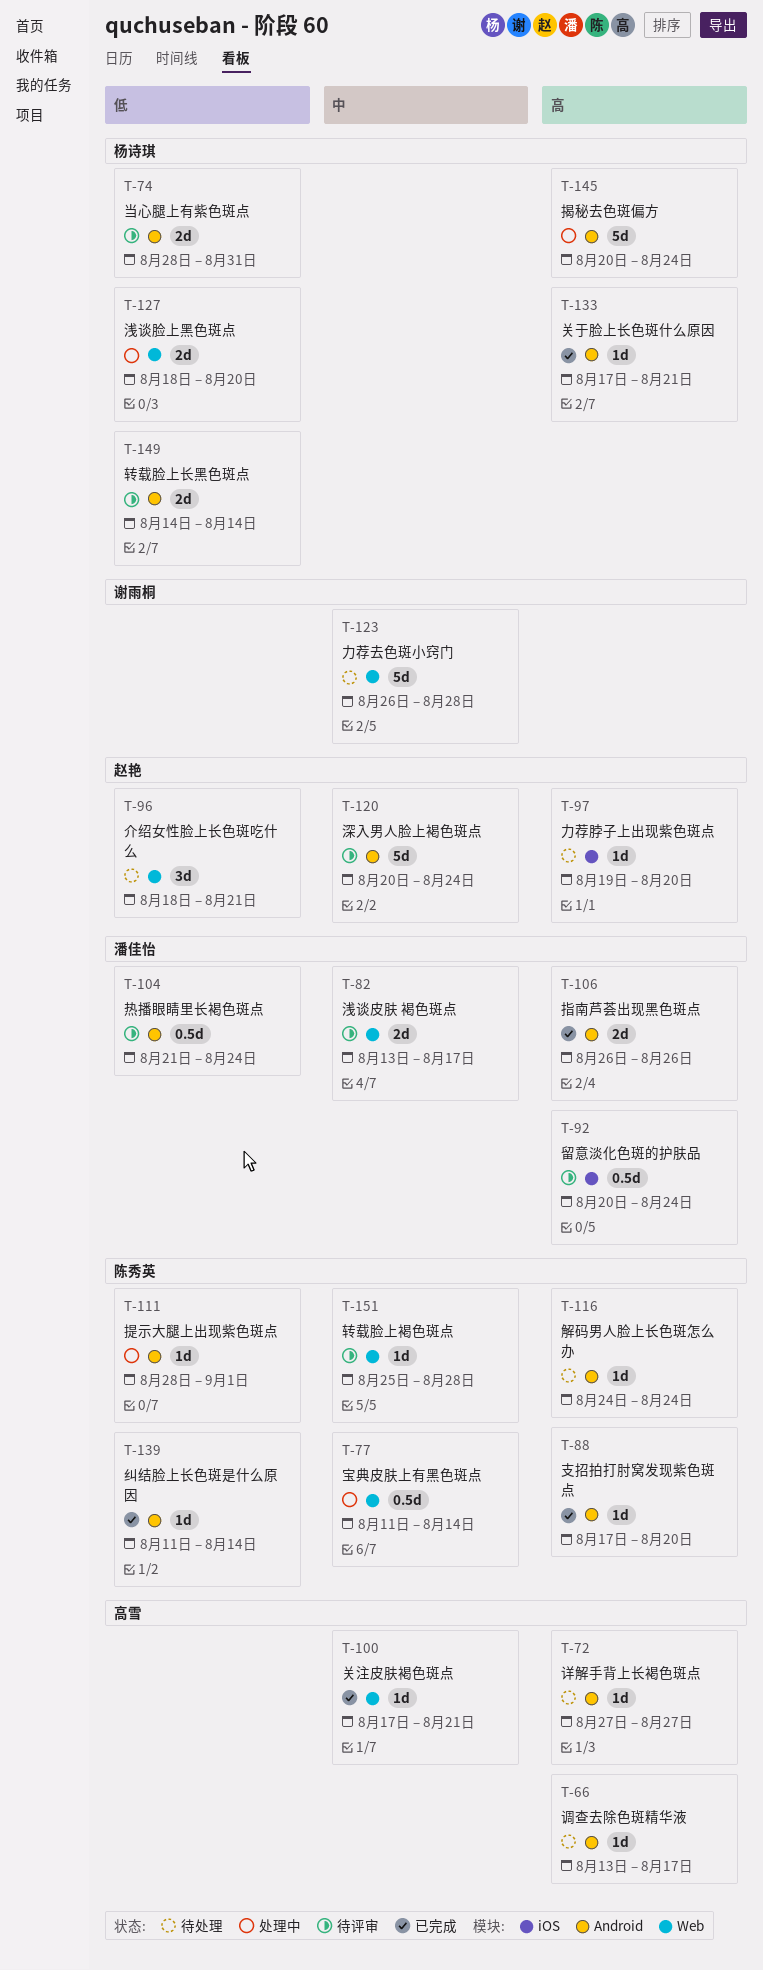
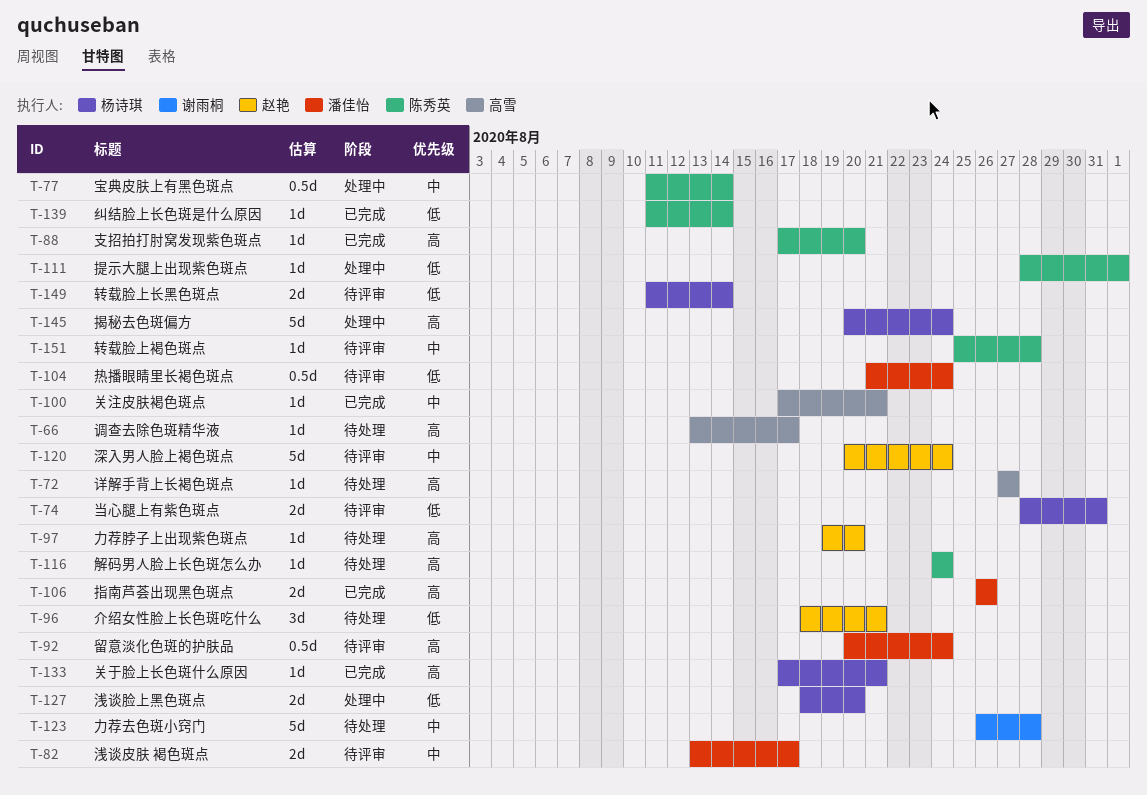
T-149, start: Aug 14 -> Aug 11

